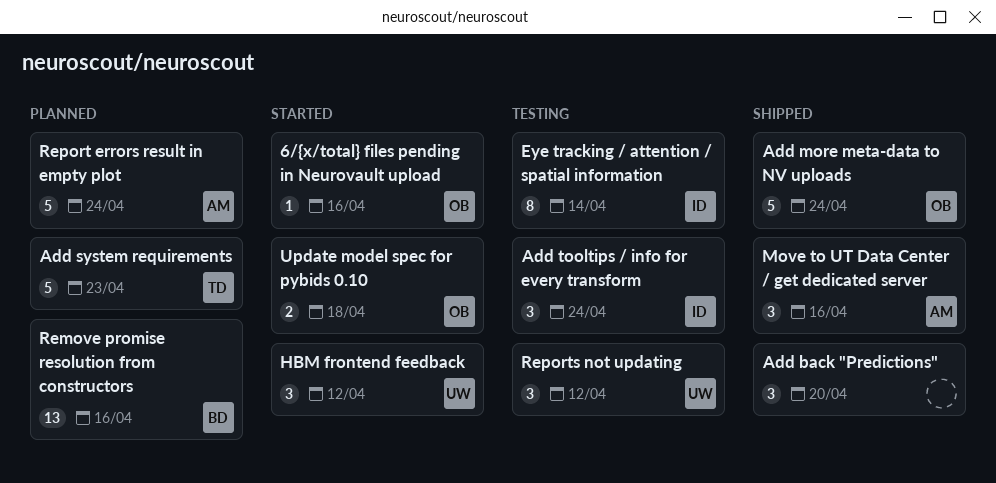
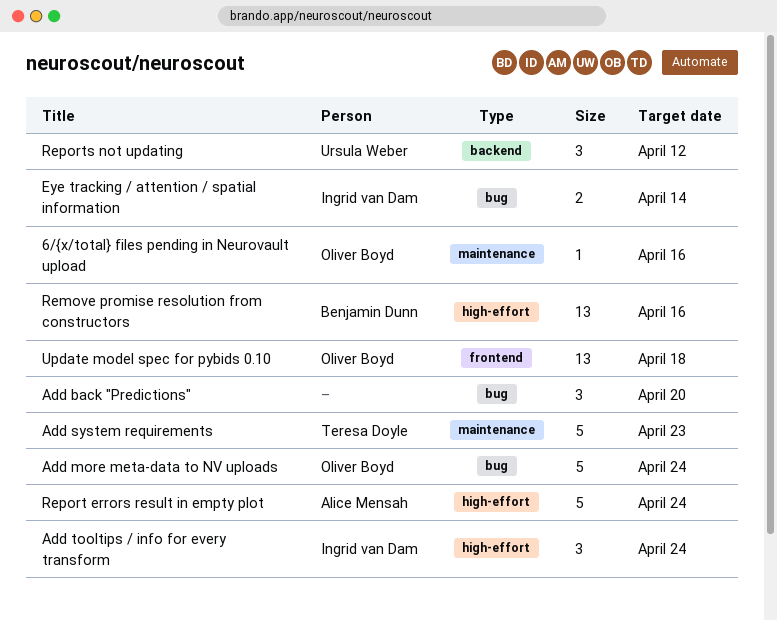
Eye tracking / attention / spatial information, estimate: 8 -> 2
HBM frontend feedback: present -> none
Move to UT Data Center / get dedicated server: present -> none
Update model spec for pybids 0.10, estimate: 2 -> 13

